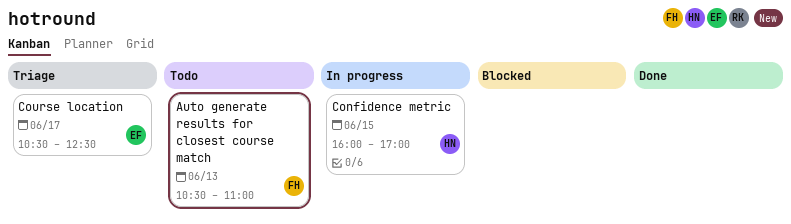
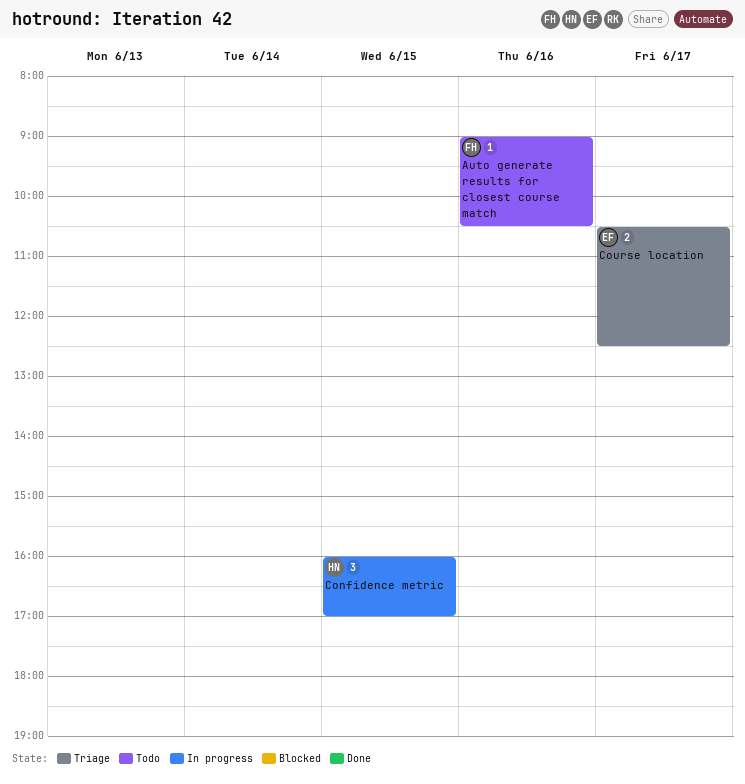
Auto generate results for closest course match, day: Jun 13 -> Jun 16
Auto generate results for closest course match, begins: 10:30 -> 09:00
Auto generate results for closest course match, ends: 11:00 -> 10:30

